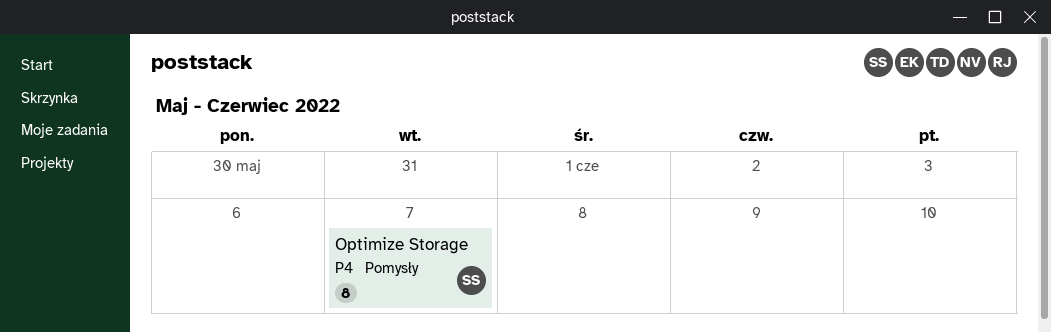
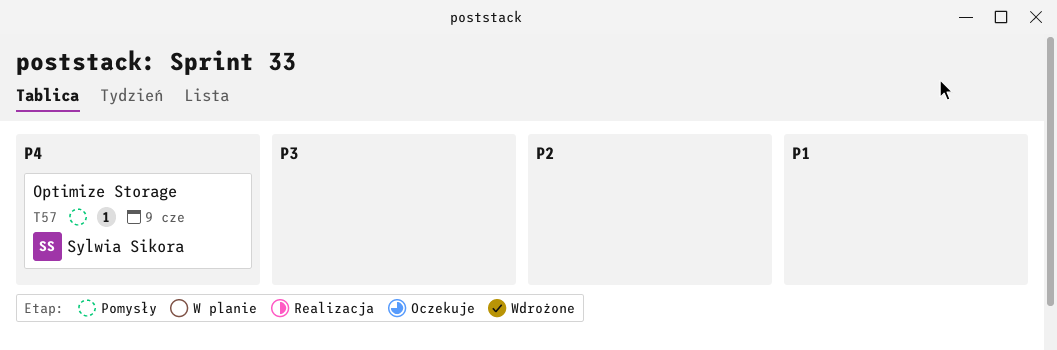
Optimize Storage, estimate: 8 -> 1
Optimize Storage, due: Jun 7 -> Jun 9

